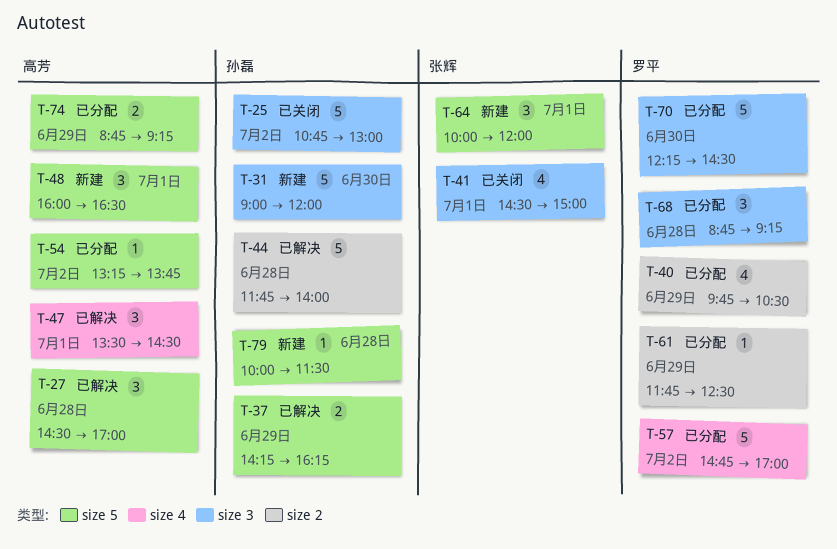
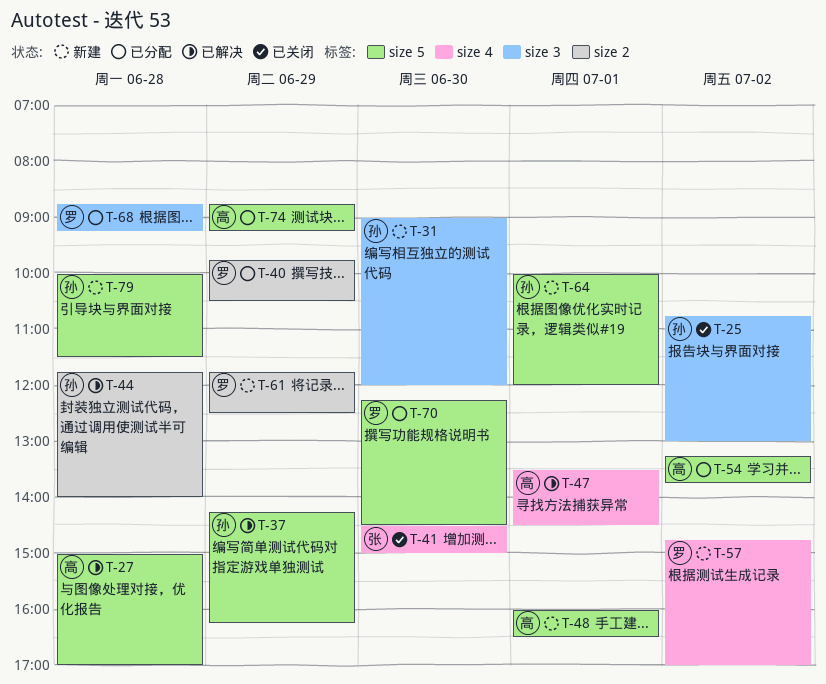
T-27, begins: 14:30 -> 15:00
T-41, label: size 3 -> size 4
T-41, day: Jul 1 -> Jun 30
T-57, status: 已分配 -> 新建
T-61, status: 已分配 -> 新建
T-64, owner: 张辉 -> 孙磊
T-70, label: size 3 -> size 5

